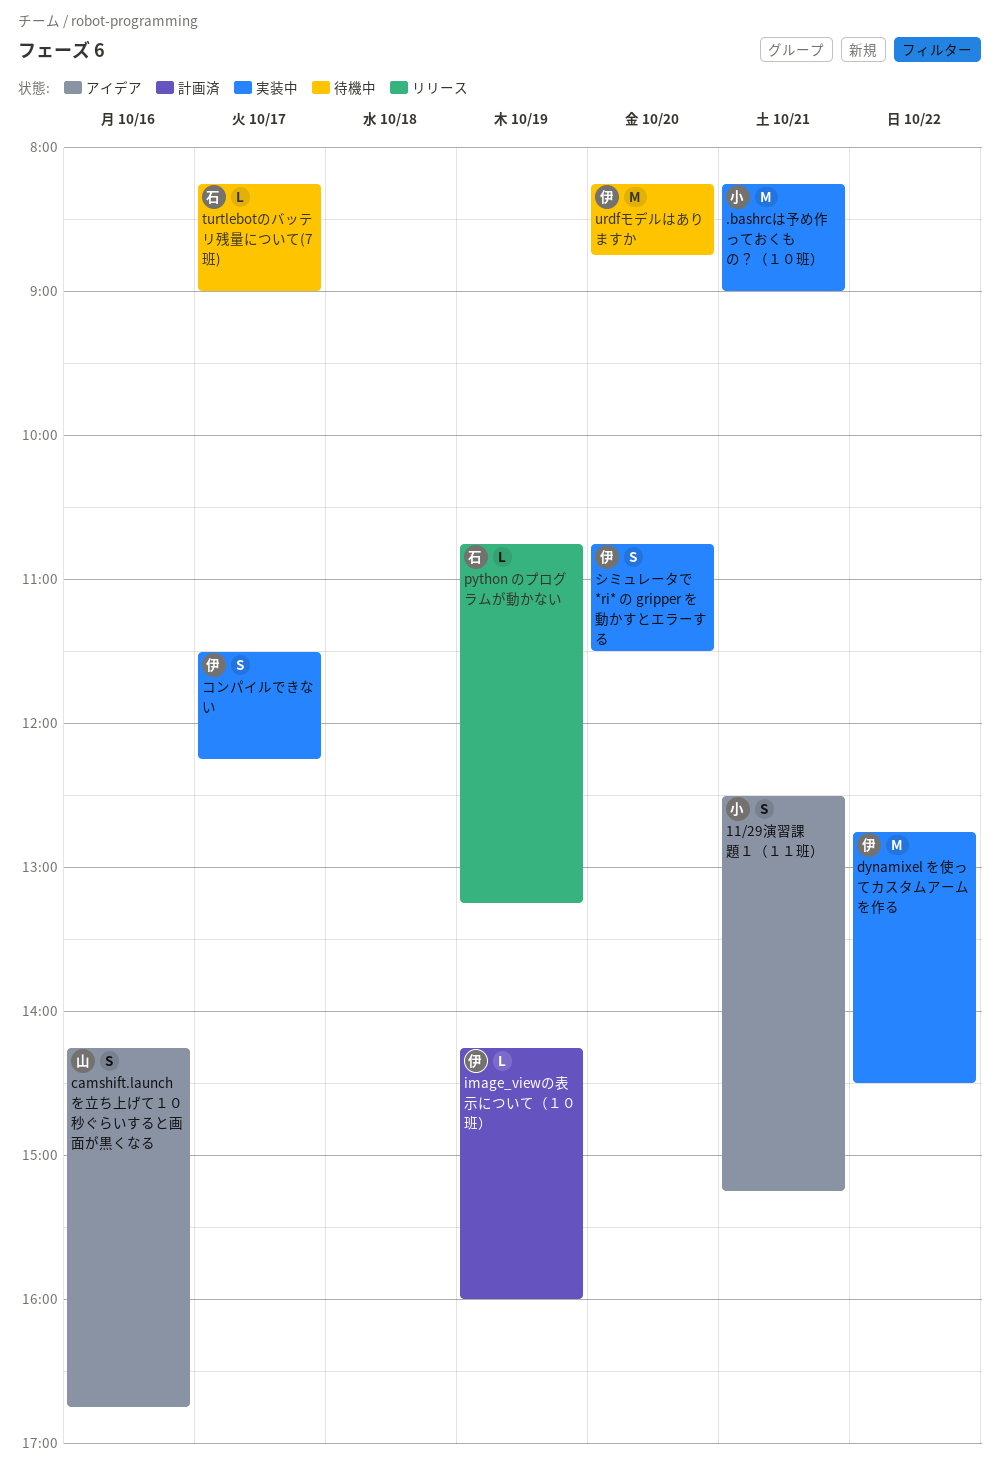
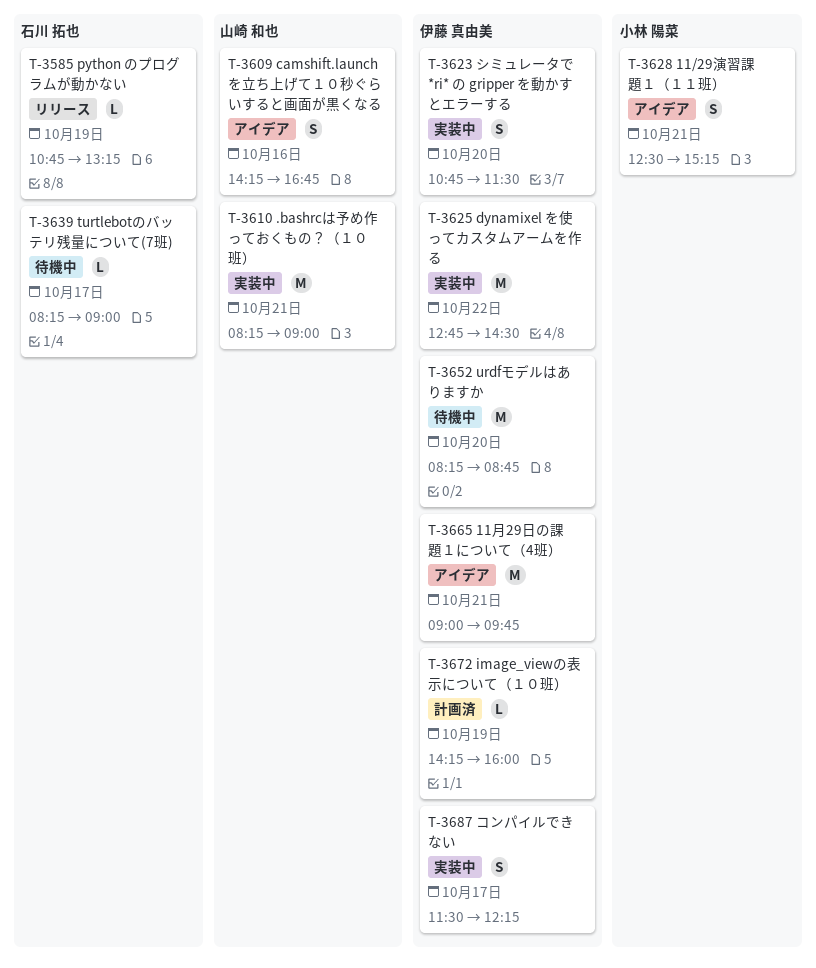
.bashrcは予め作っておくもの？（１０班）, owner: 小林 陽菜 -> 山崎 和也
11月29日の課題１について（4班）: none -> present

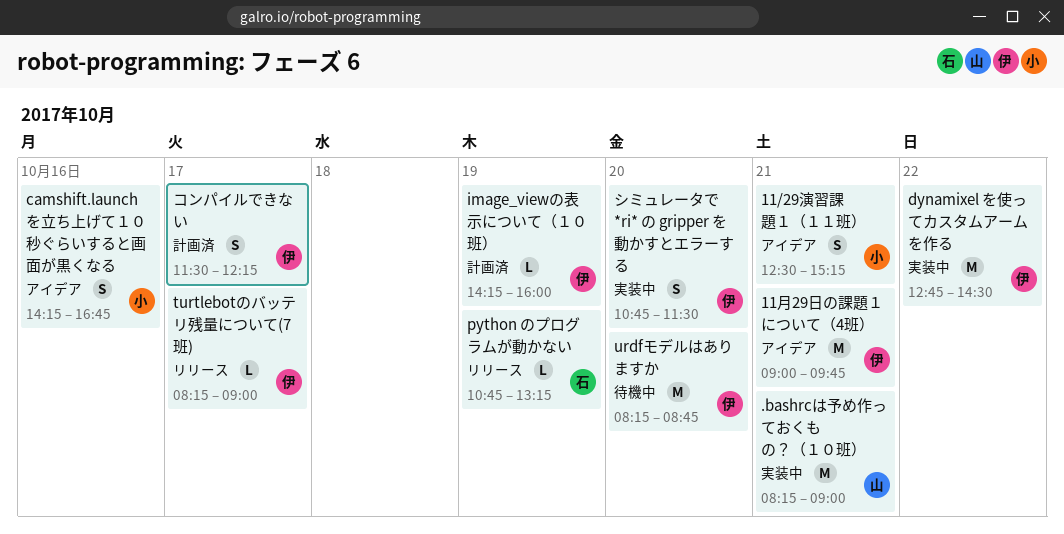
camshift.launchを立ち上げて１０秒ぐらいすると画面が黒くなる, owner: 山崎 和也 -> 小林 陽菜
turtlebotのバッテリ残量について(7班), status: 待機中 -> リリース
turtlebotのバッテリ残量について(7班), owner: 石川 拓也 -> 伊藤 真由美
コンパイルできない, status: 実装中 -> 計画済

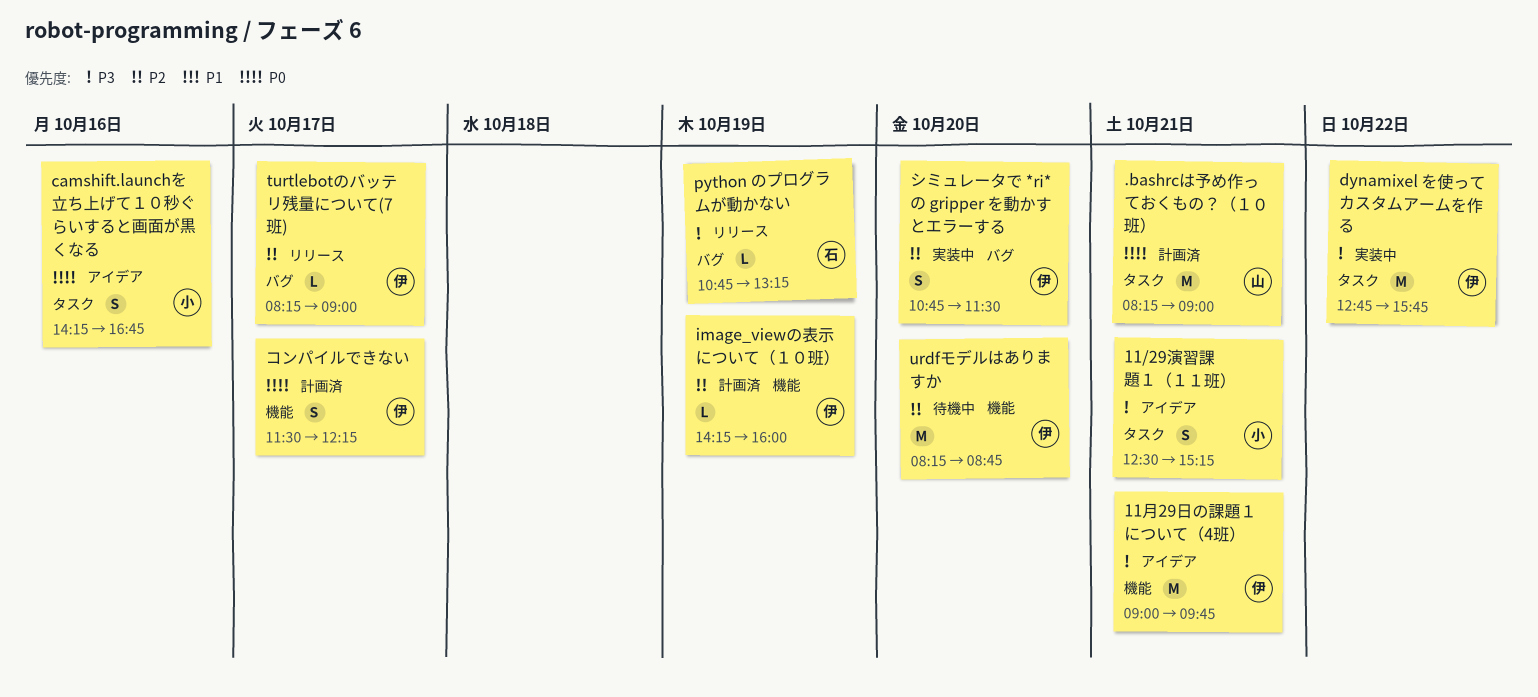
.bashrcは予め作っておくもの？（１０班）, status: 実装中 -> 計画済
dynamixel を使ってカスタムアームを作る, ends: 14:30 -> 15:45

